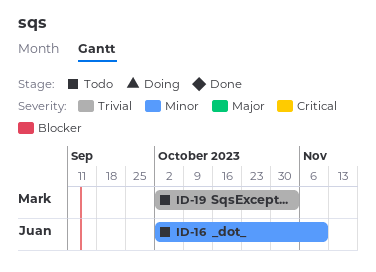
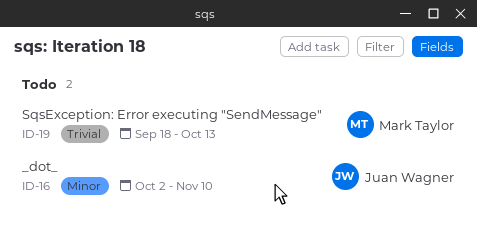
ID-19, start: Oct 2 -> Sep 18
ID-19, due: Nov 3 -> Oct 13

